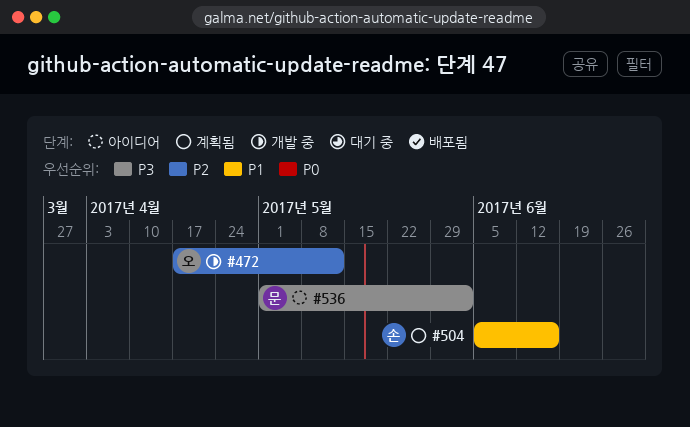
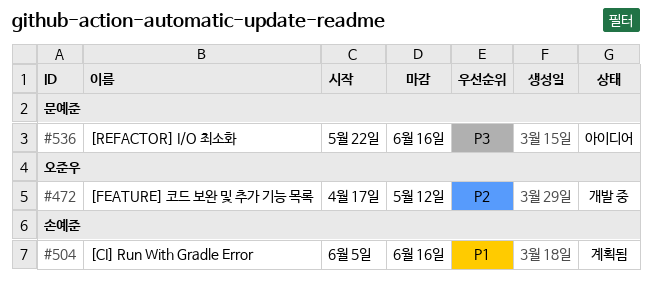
#536, start: May 1 -> May 22
#536, due: Jun 2 -> Jun 16

